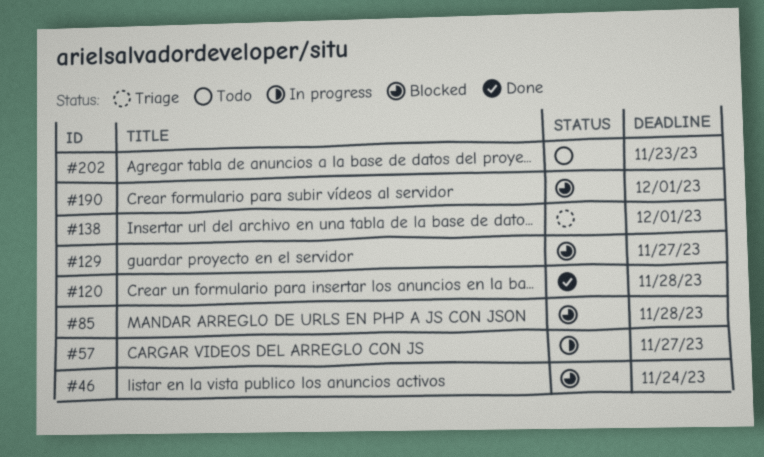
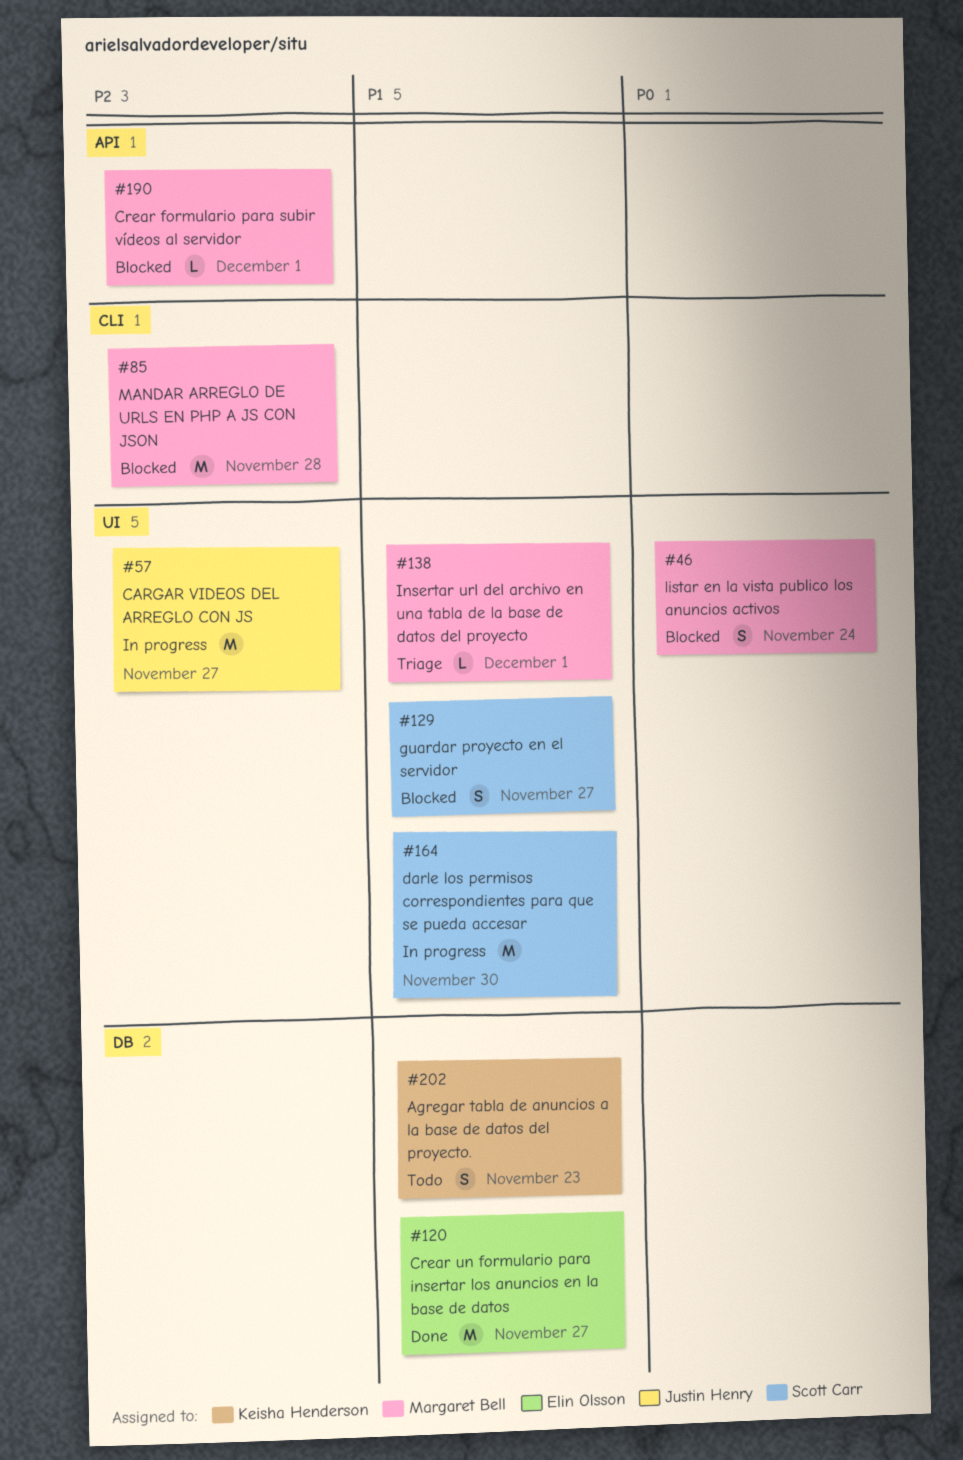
#120, due: Nov 28 -> Nov 27
#164: none -> present

